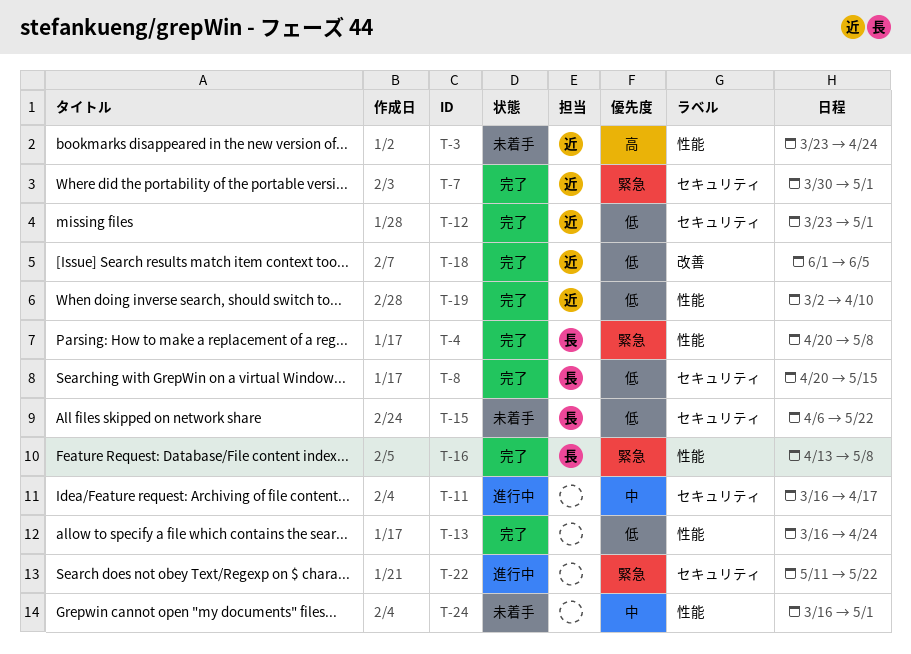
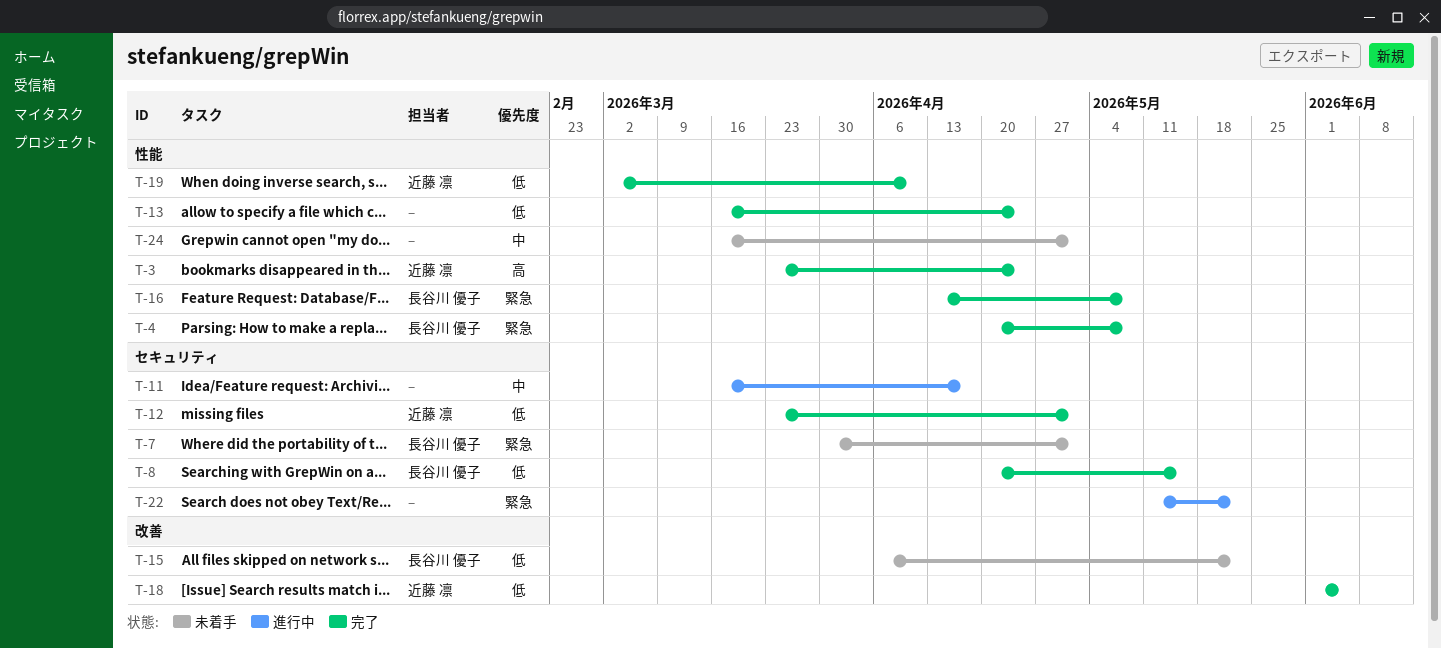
T-3, status: 未着手 -> 完了
T-7, status: 完了 -> 未着手
T-7, owner: 近藤 凛 -> 長谷川 優子
T-15, label: セキュリティ -> 改善

